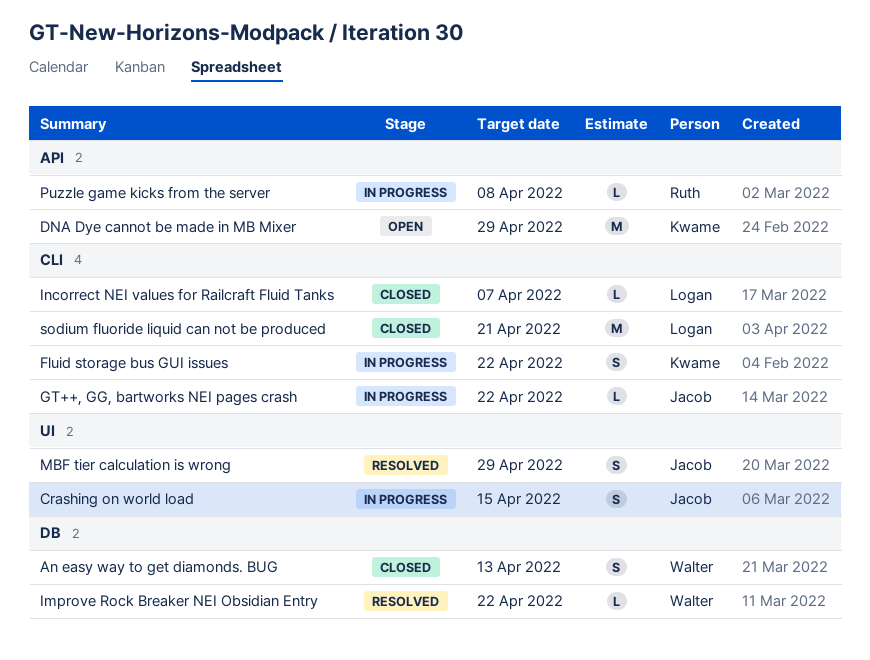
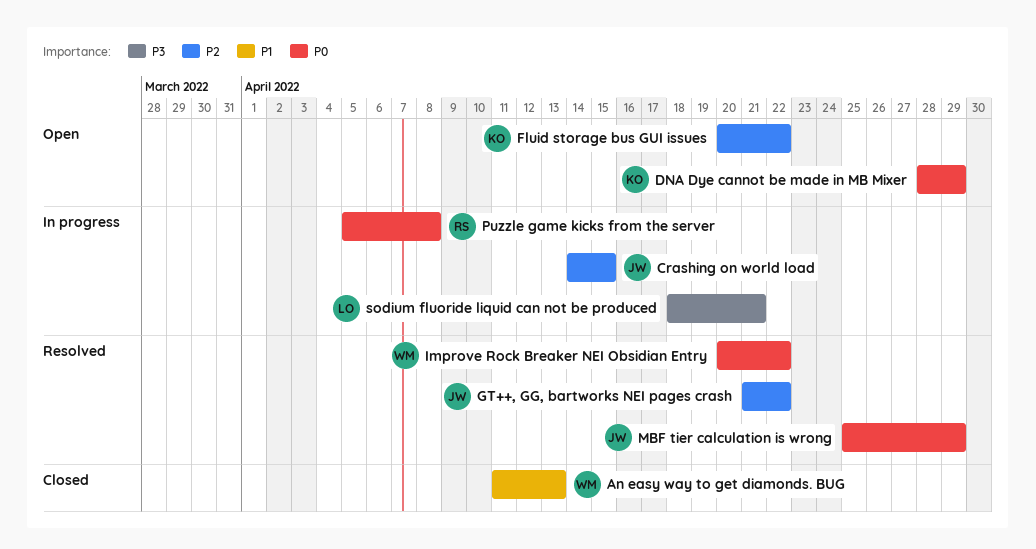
Fluid storage bus GUI issues, status: In progress -> Open
GT++, GG, bartworks NEI pages crash, status: In progress -> Resolved
Incorrect NEI values for Railcraft Fluid Tanks: present -> none
sodium fluoride liquid can not be produced, status: Closed -> In progress

